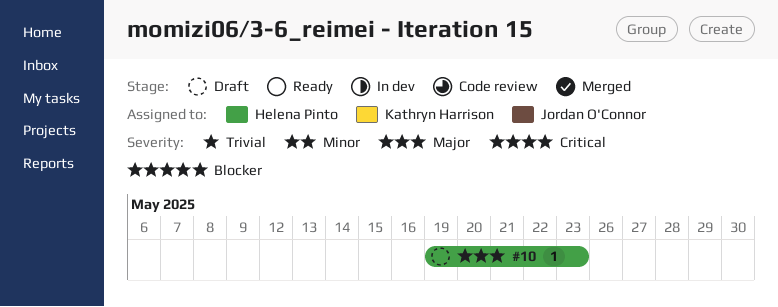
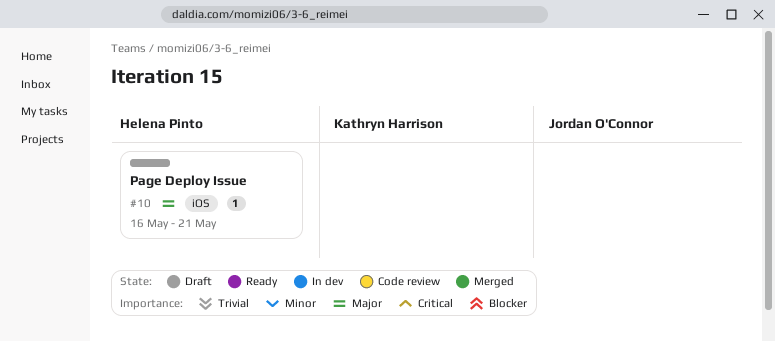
#10, start: May 19 -> May 16
#10, due: May 23 -> May 21

